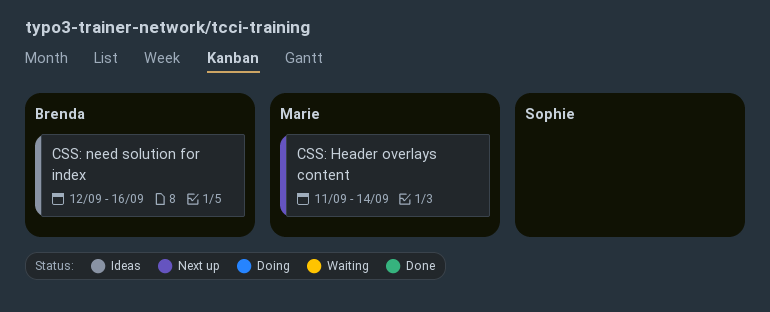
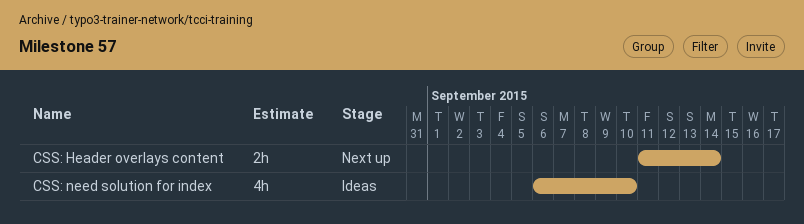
CSS: need solution for index, start: Sep 12 -> Sep 6
CSS: need solution for index, due: Sep 16 -> Sep 10

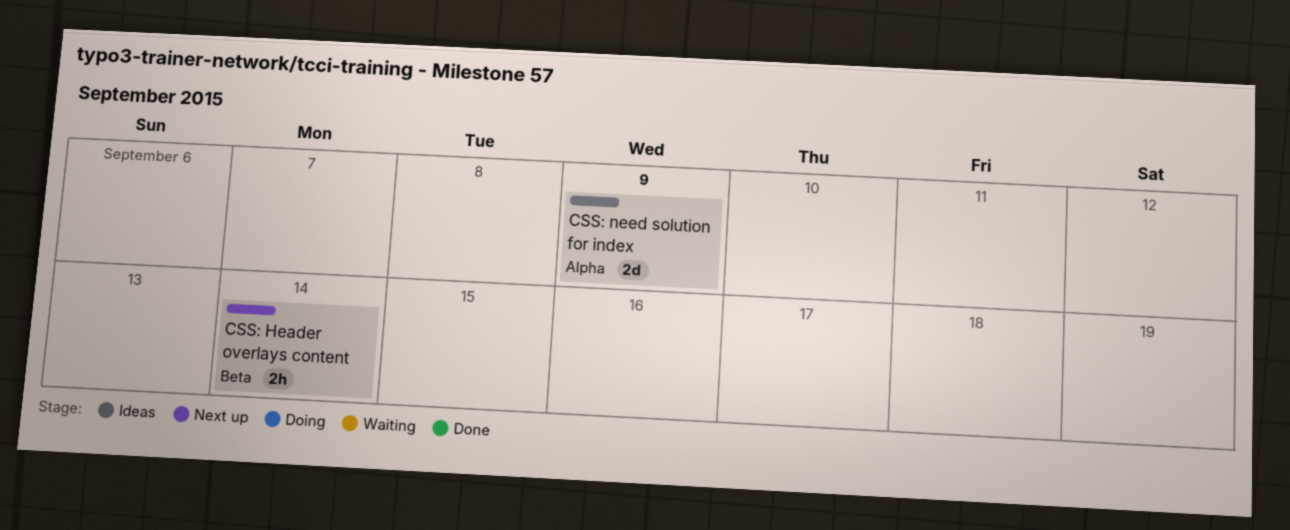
CSS: need solution for index, estimate: 4h -> 2d
CSS: need solution for index, due: Sep 10 -> Sep 9

